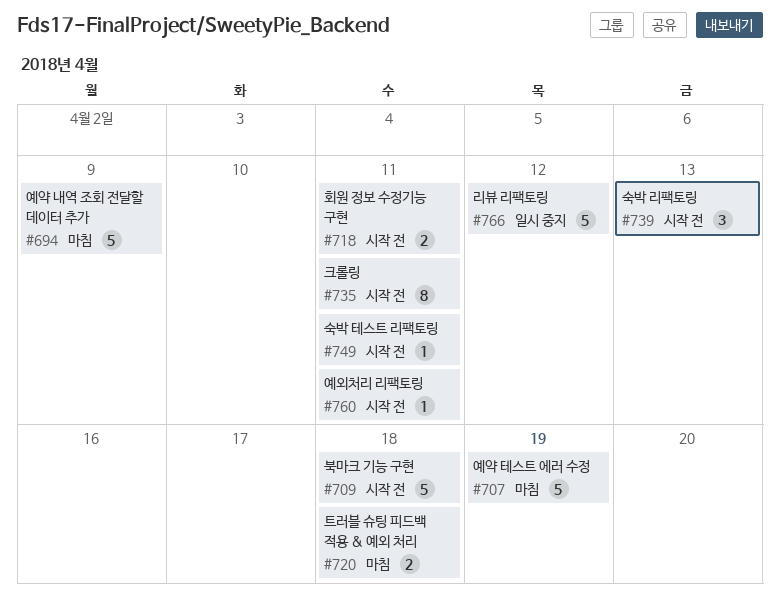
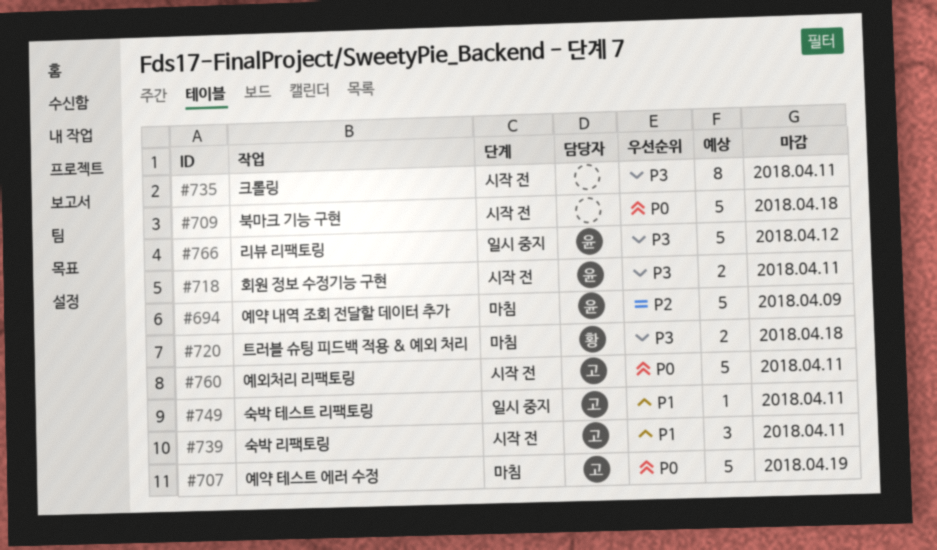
#739, due: Apr 13 -> Apr 11
#749, status: 시작 전 -> 일시 중지
#760, estimate: 1 -> 5

